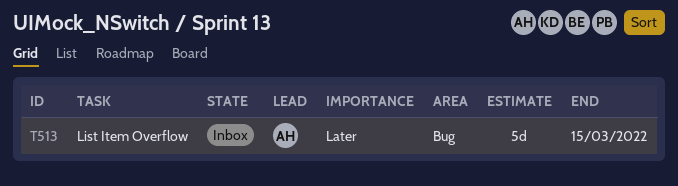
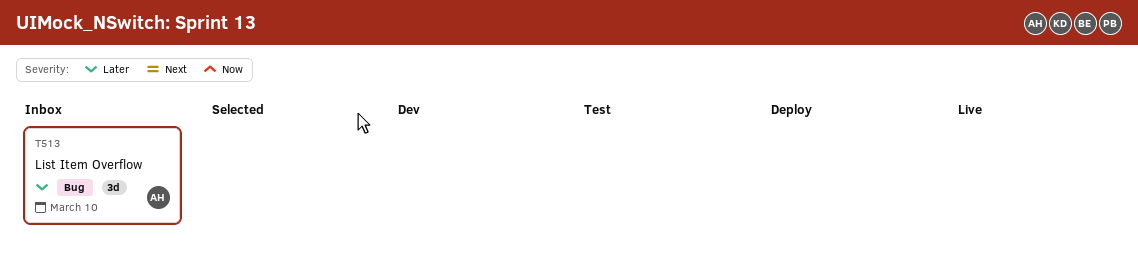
T513, estimate: 5d -> 3d
T513, due: Mar 15 -> Mar 10

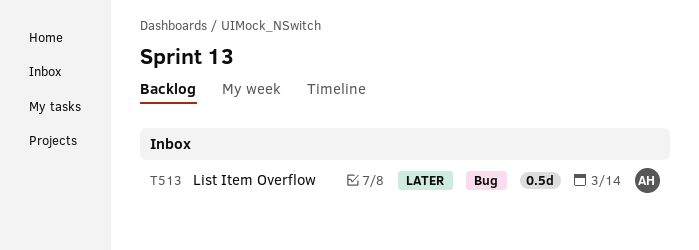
T513, estimate: 3d -> 0.5d
T513, due: Mar 10 -> Mar 14

